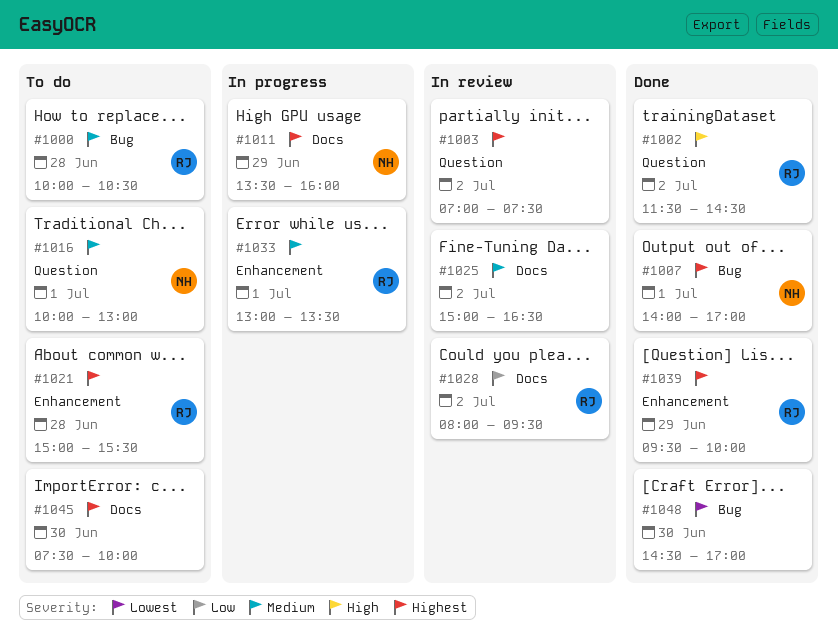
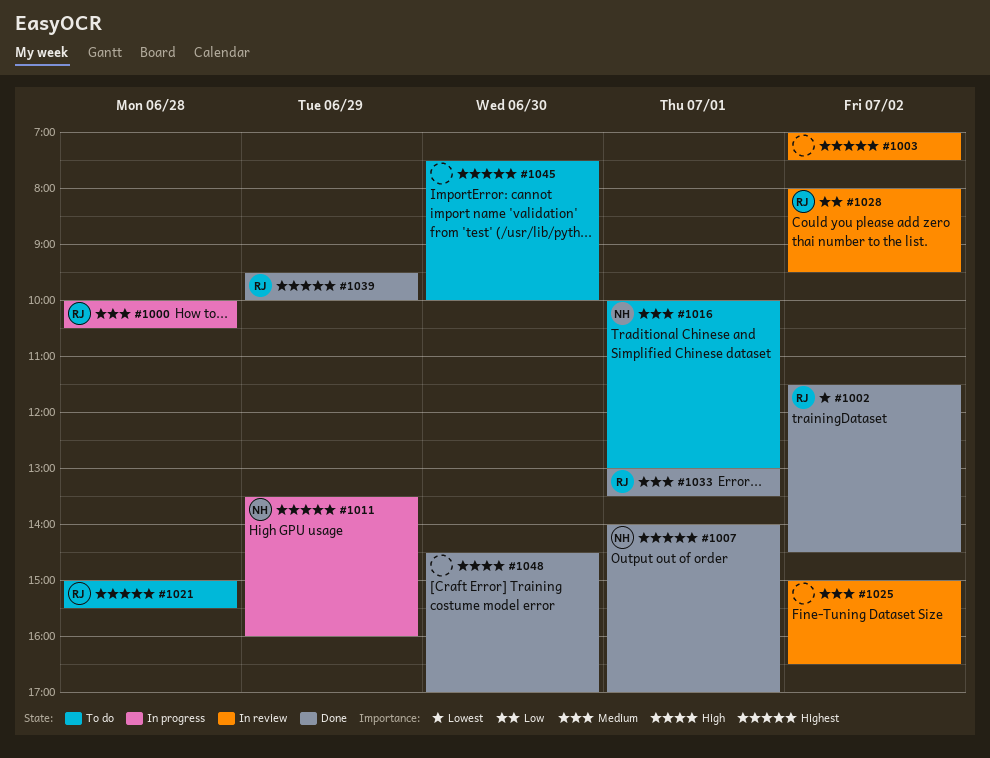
#1000, status: To do -> In progress
#1002, priority: High -> Lowest
#1033, status: In progress -> Done
#1048, priority: Lowest -> High

